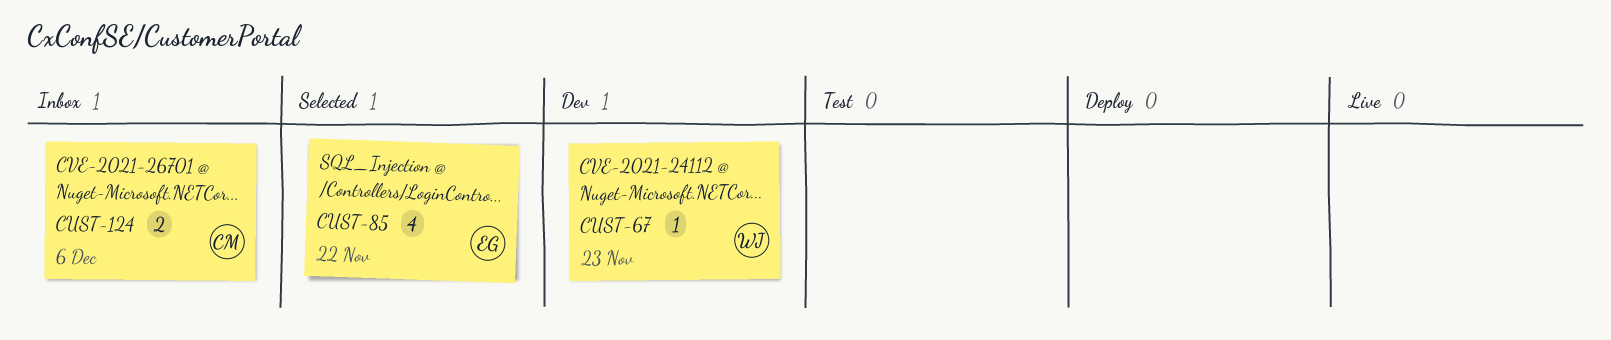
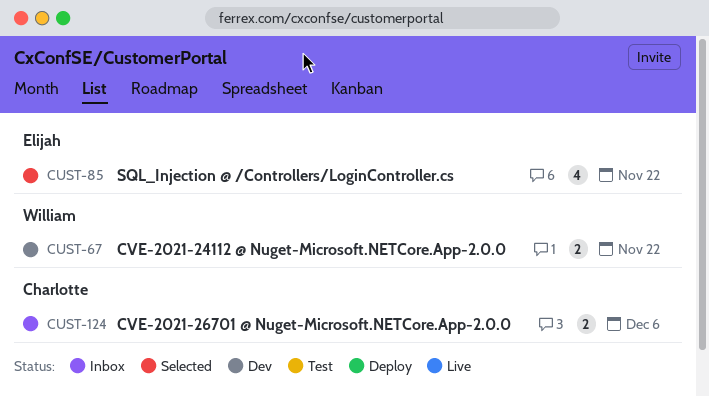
CUST-67, estimate: 1 -> 2
CUST-67, due: Nov 23 -> Nov 22

